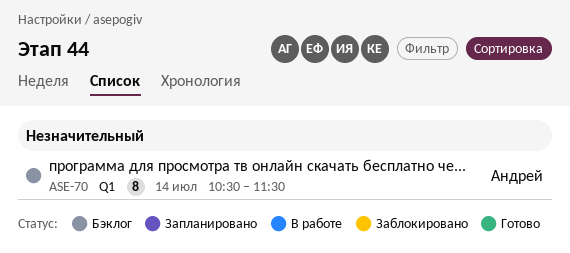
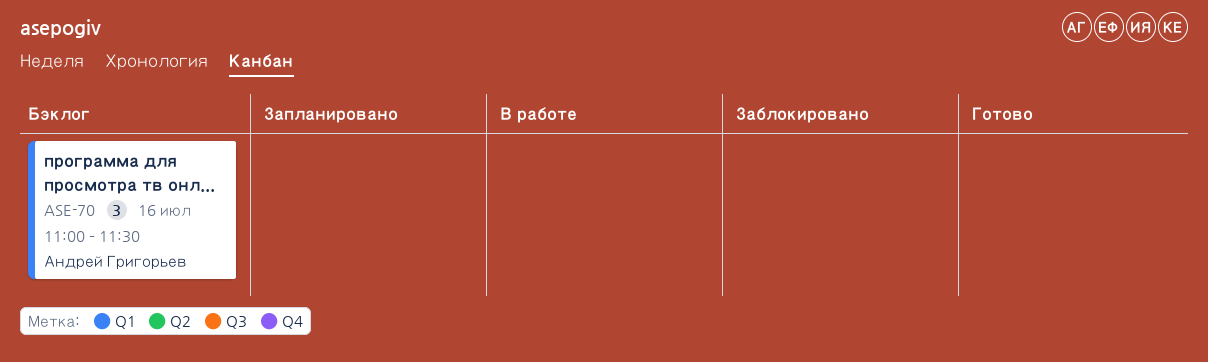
ASE-70, estimate: 8 -> 3
ASE-70, day: Jul 14 -> Jul 16
ASE-70, begins: 10:30 -> 11:00

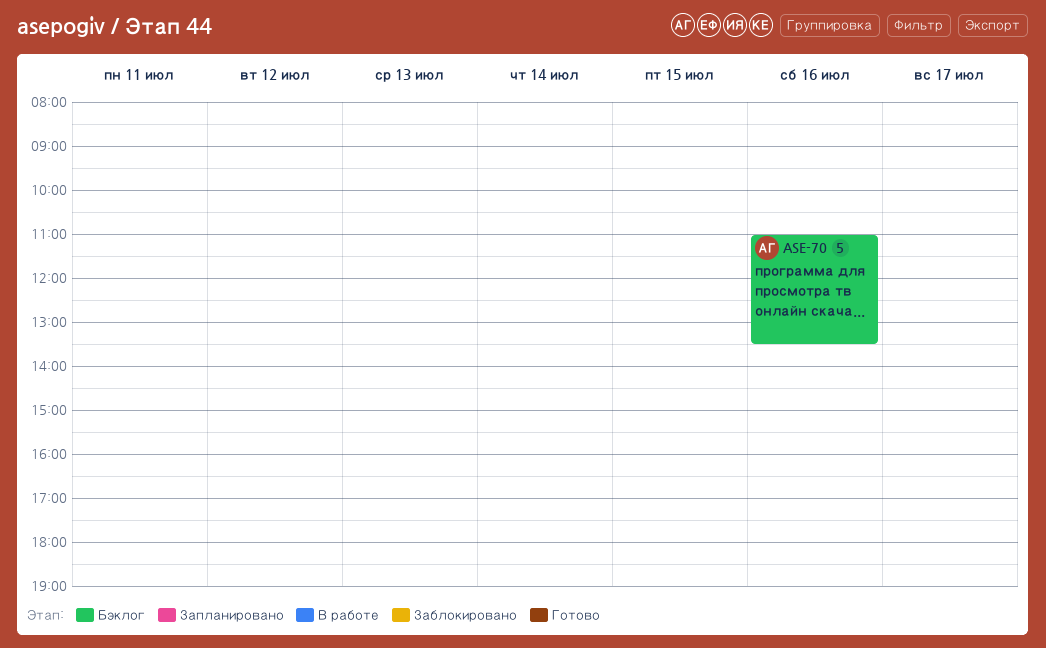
ASE-70, estimate: 3 -> 5
ASE-70, ends: 11:30 -> 13:30

